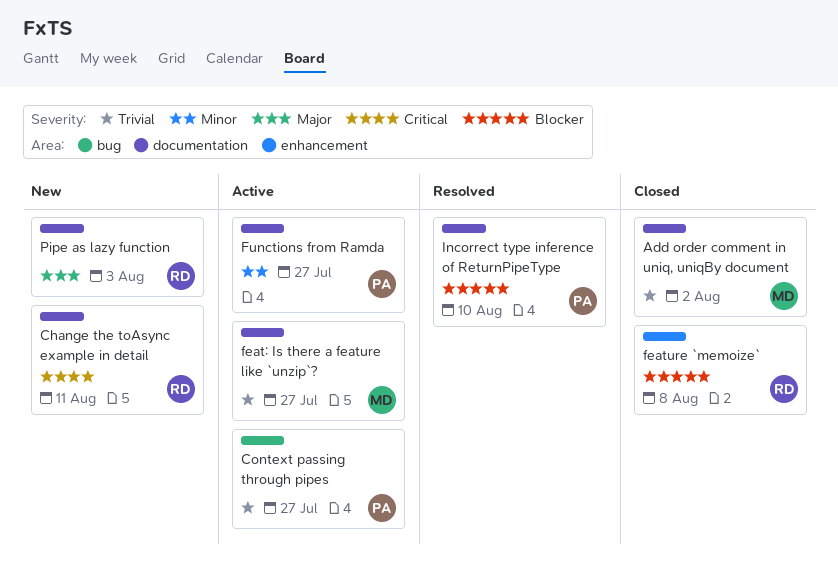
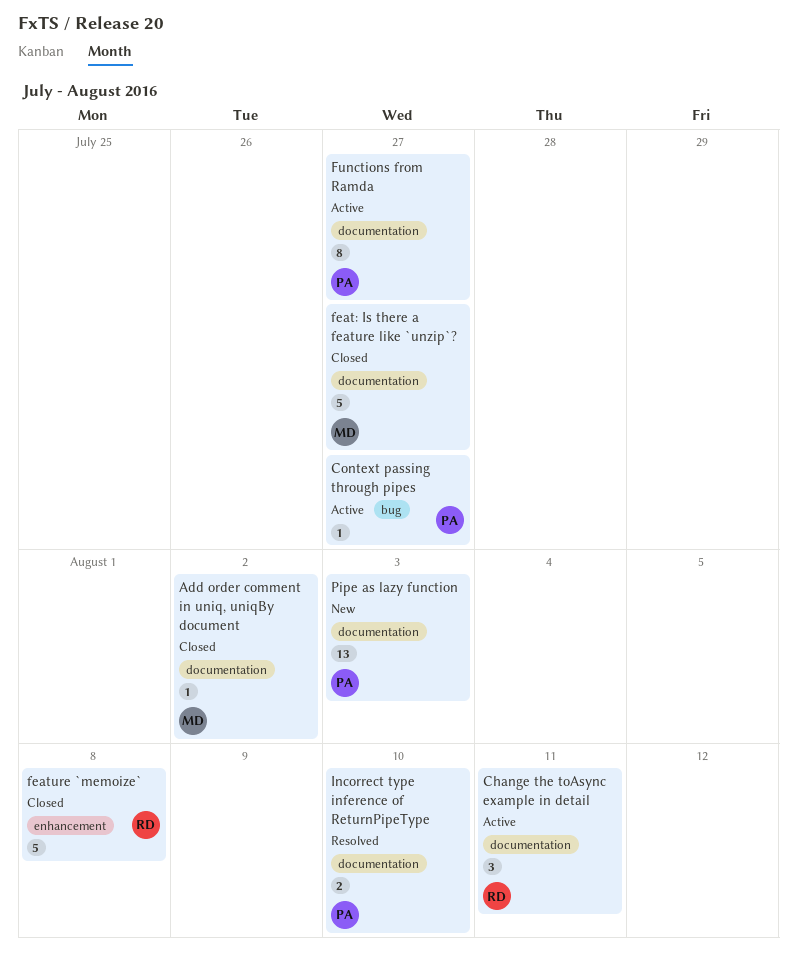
Change the toAsync example in detail, status: New -> Active
feat: Is there a feature like `unzip`?, status: Active -> Closed
Pipe as lazy function, owner: RD -> PA

